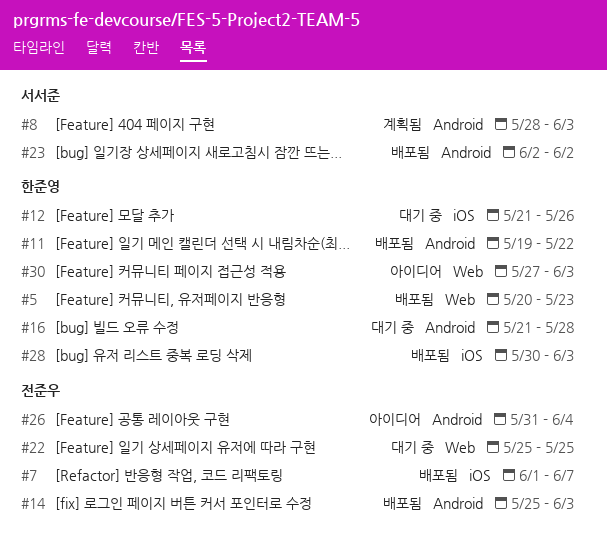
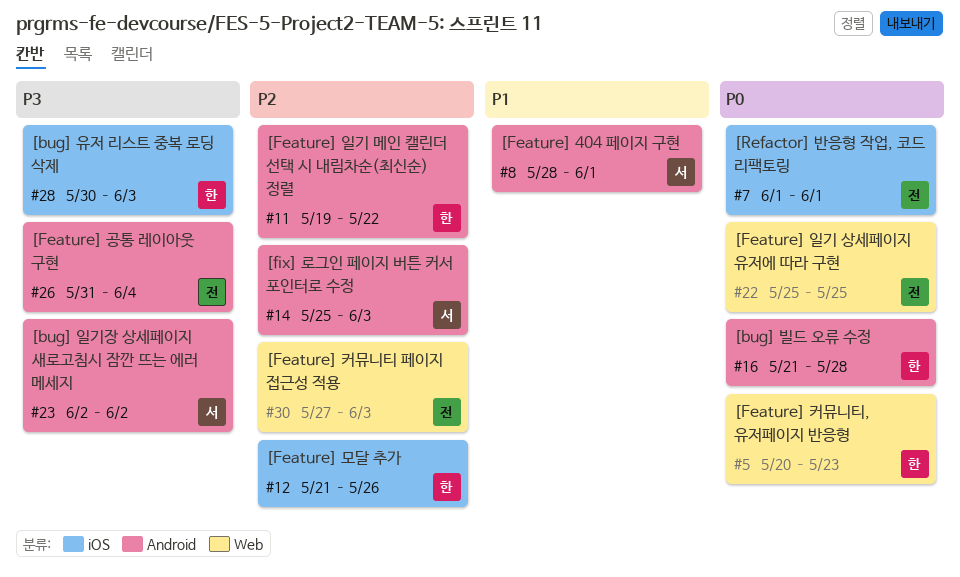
#7, due: Jun 7 -> Jun 1
#8, due: Jun 3 -> Jun 1
#14, owner: 전준우 -> 서서준
#30, owner: 한준영 -> 전준우

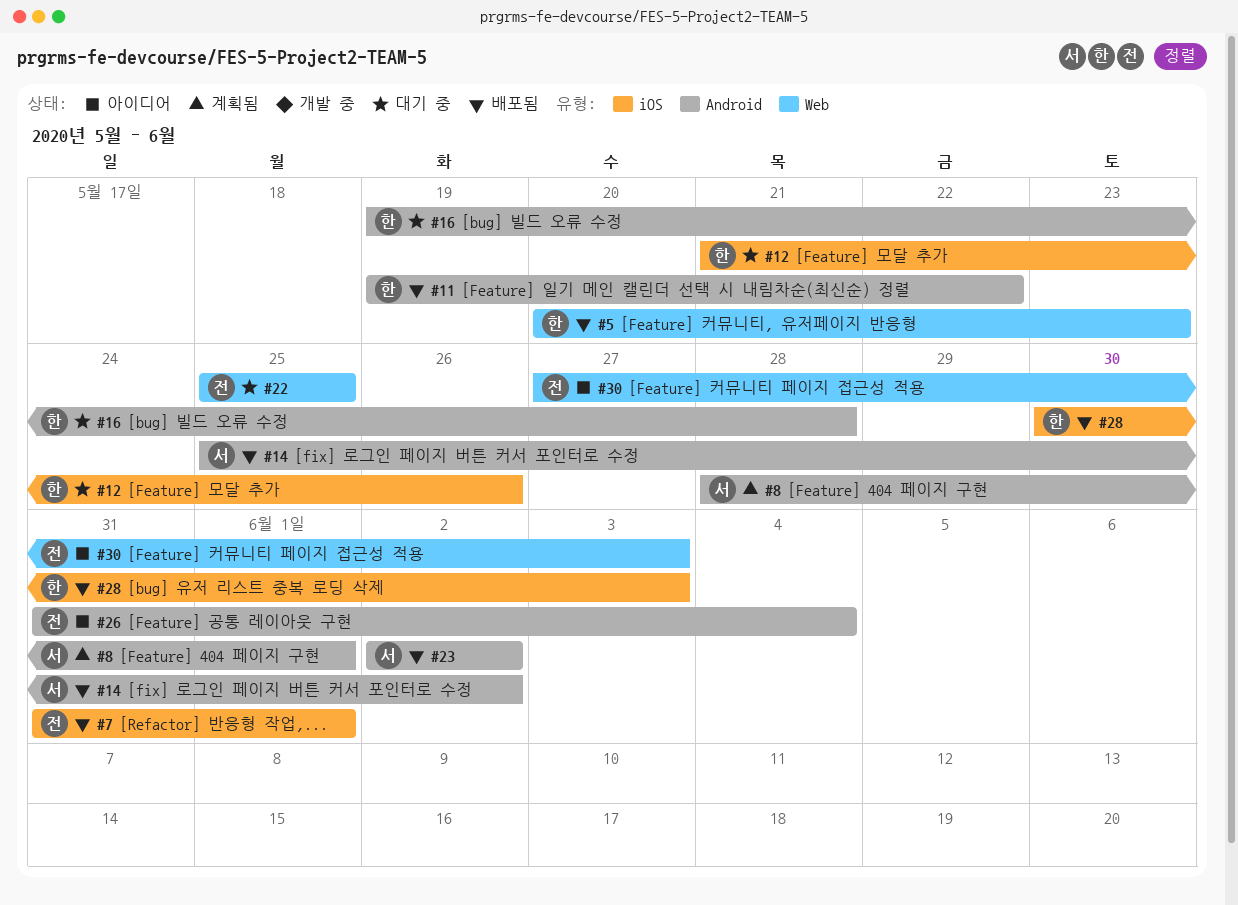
#7, start: Jun 1 -> May 31
#14, due: Jun 3 -> Jun 2
#16, start: May 21 -> May 19

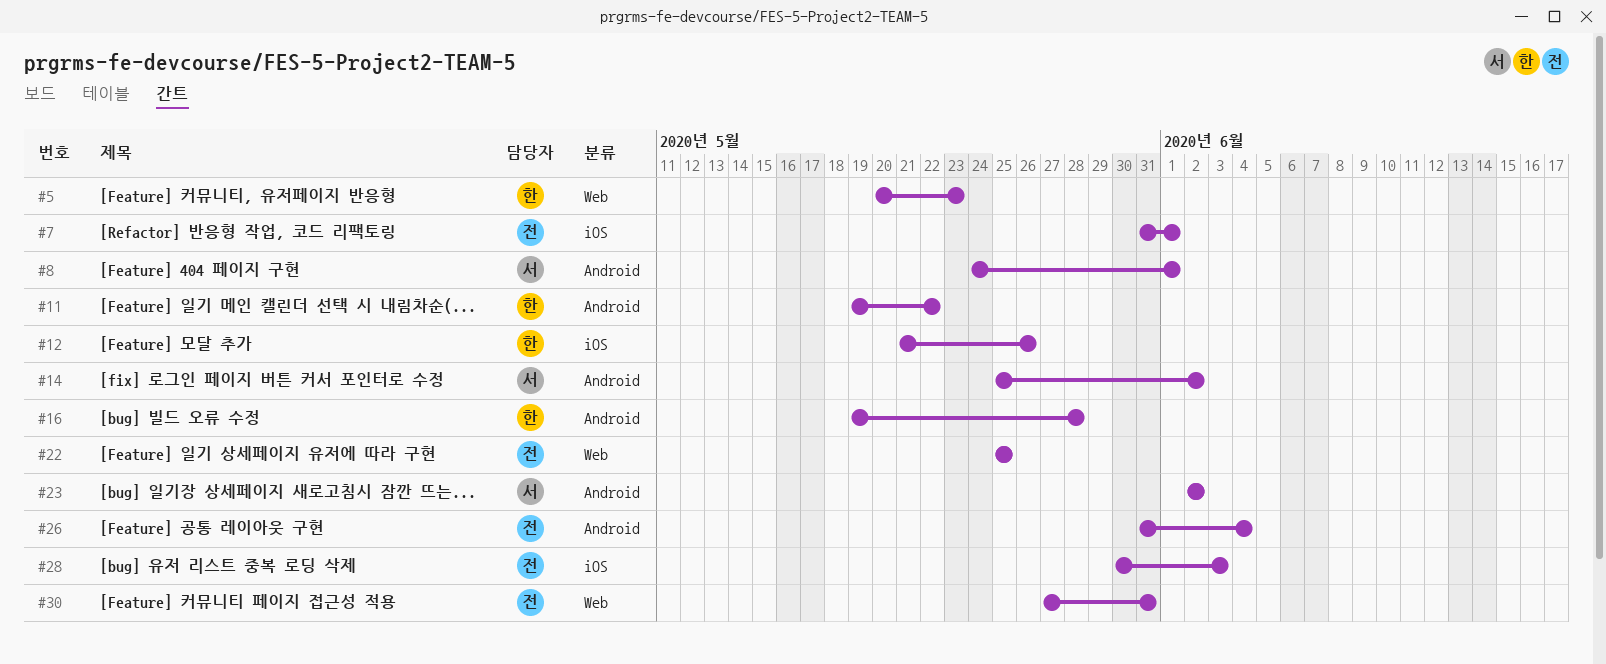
#8, start: May 28 -> May 24
#28, owner: 한 -> 전
#30, due: Jun 3 -> May 31

